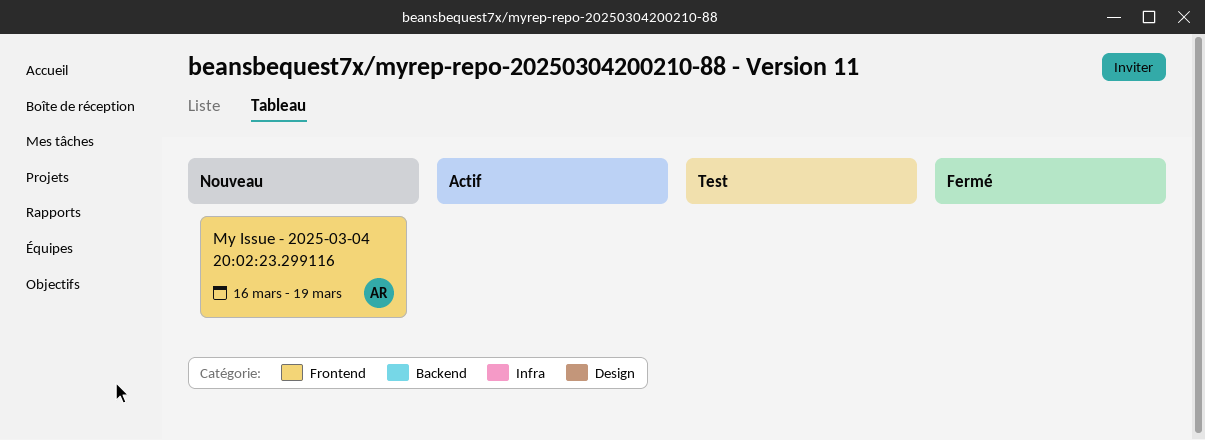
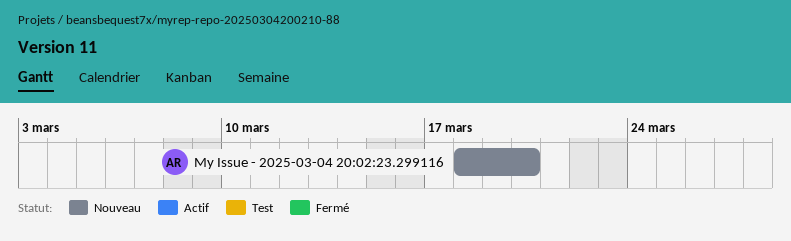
My Issue - 2025-03-04 20:02:23.299116, start: Mar 16 -> Mar 18
My Issue - 2025-03-04 20:02:23.299116, due: Mar 19 -> Mar 20

